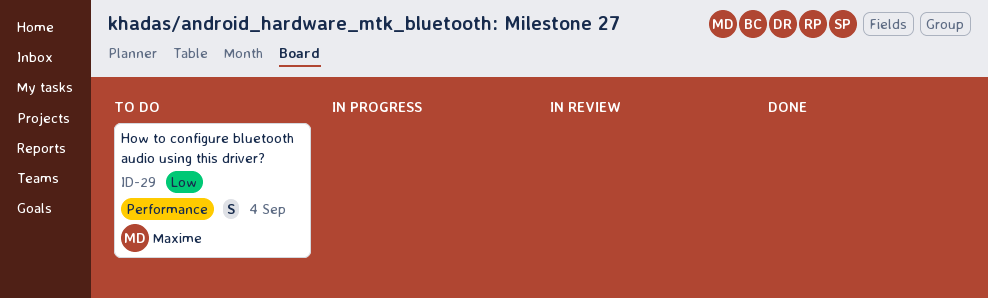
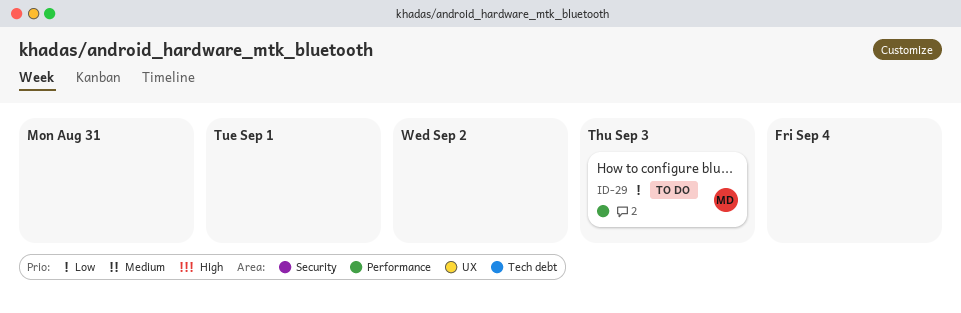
ID-29, due: Sep 4 -> Sep 3

